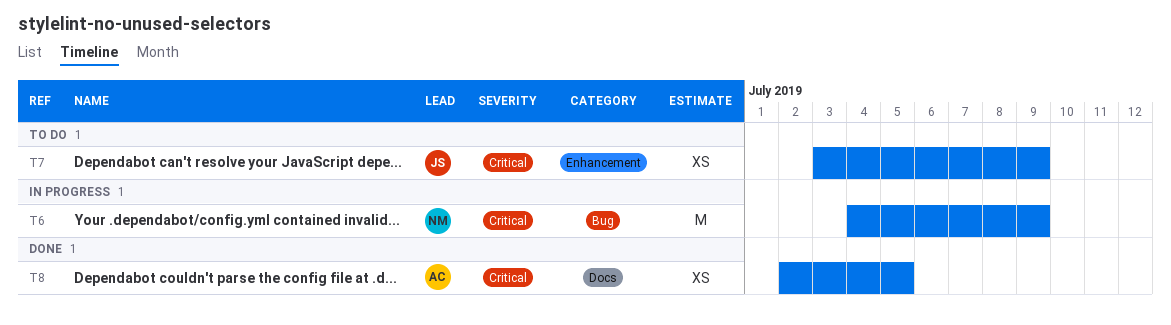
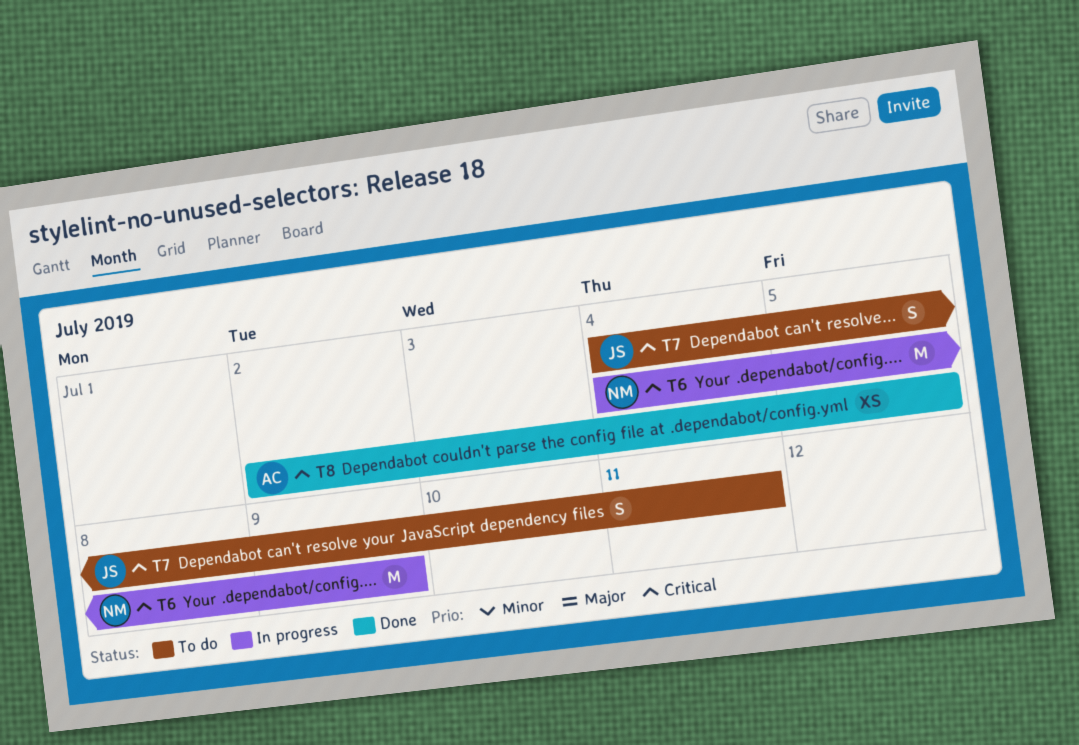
T7, estimate: XS -> S
T7, start: Jul 3 -> Jul 4
T7, due: Jul 9 -> Jul 11

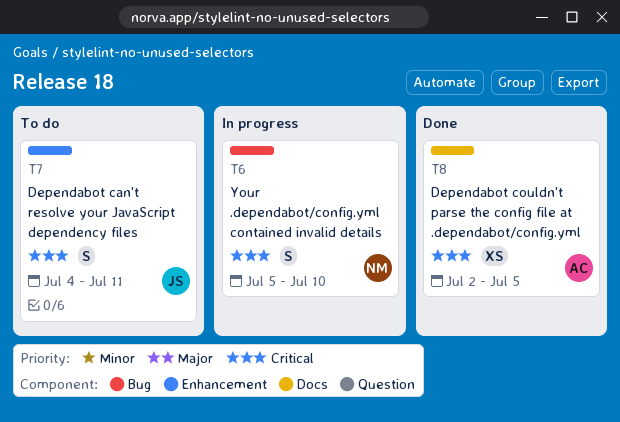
T6, estimate: M -> S
T6, start: Jul 4 -> Jul 5
T6, due: Jul 9 -> Jul 10

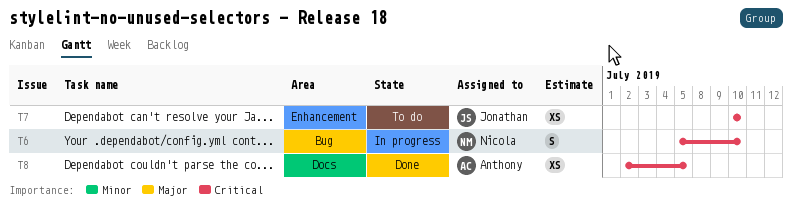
T7, estimate: S -> XS
T7, start: Jul 4 -> Jul 10
T7, due: Jul 11 -> Jul 10

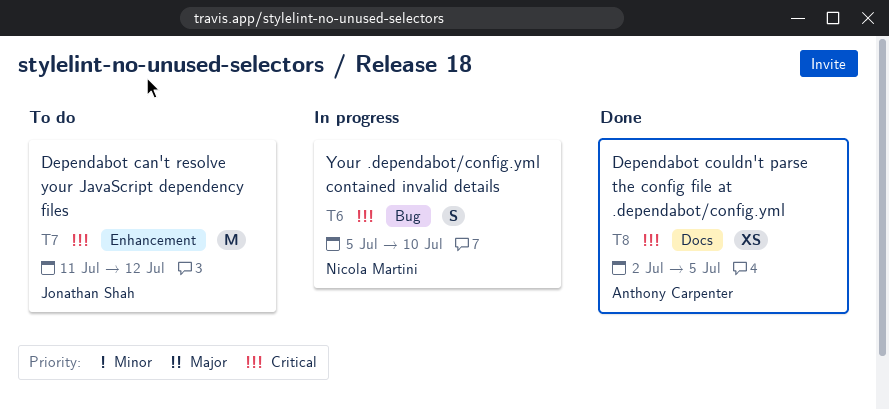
T7, estimate: XS -> M
T7, start: Jul 10 -> Jul 11
T7, due: Jul 10 -> Jul 12

